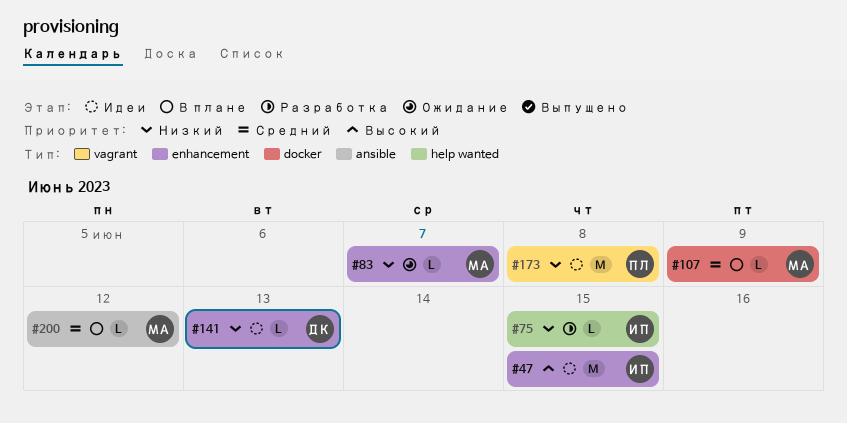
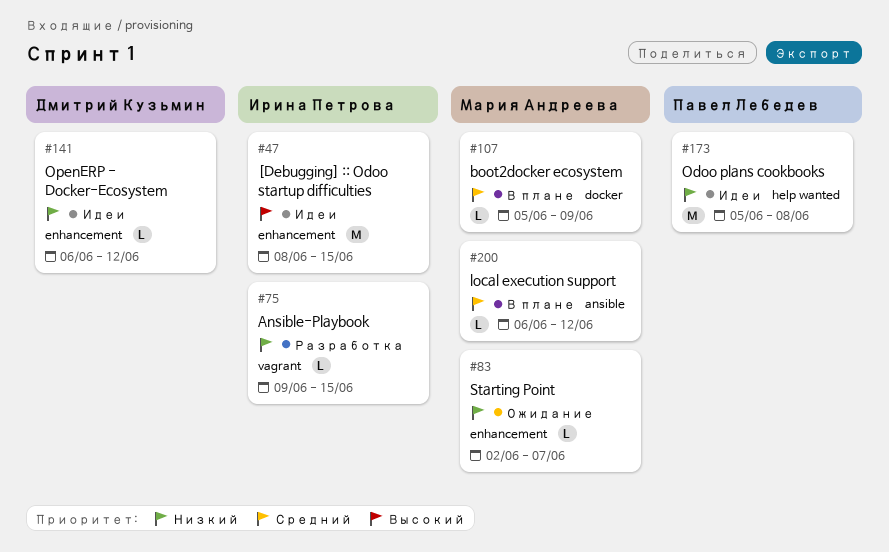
#75, label: help wanted -> vagrant
#141, due: Jun 13 -> Jun 12
#173, label: vagrant -> help wanted

